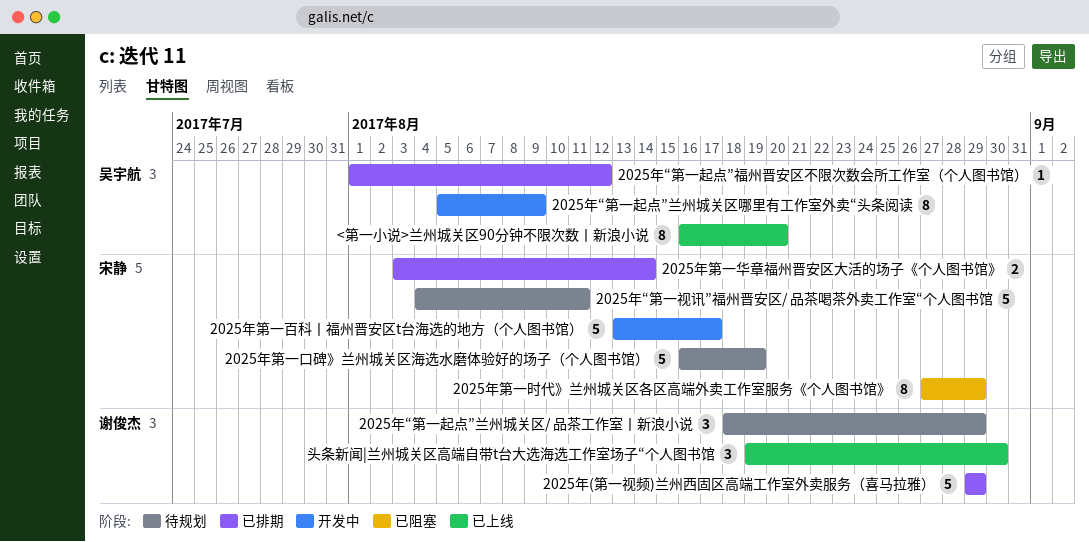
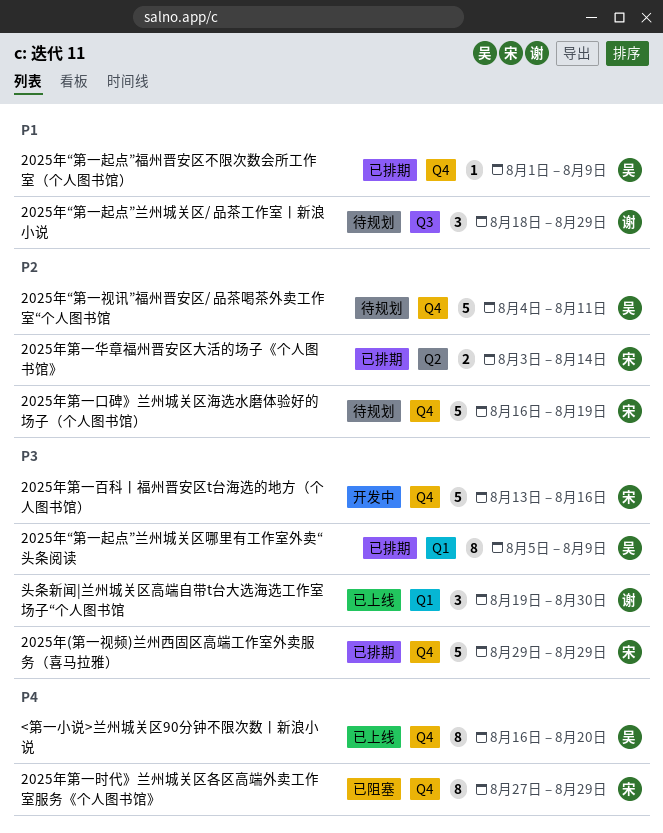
2025年(第一视频)兰州西固区高端工作室外卖服务（喜马拉雅）, owner: 谢俊杰 -> 宋静
2025年“第一视讯”福州晋安区/ 品茶喝茶外卖工作室“个人图书馆, owner: 宋静 -> 吴宇航
2025年“第一起点”兰州城关区哪里有工作室外卖“头条阅读, status: 开发中 -> 已排期
2025年“第一起点”福州晋安区不限次数会所工作室（个人图书馆）, due: Aug 12 -> Aug 9
2025年第一百科丨福州晋安区t台海选的地方（个人图书馆）, due: Aug 17 -> Aug 16

